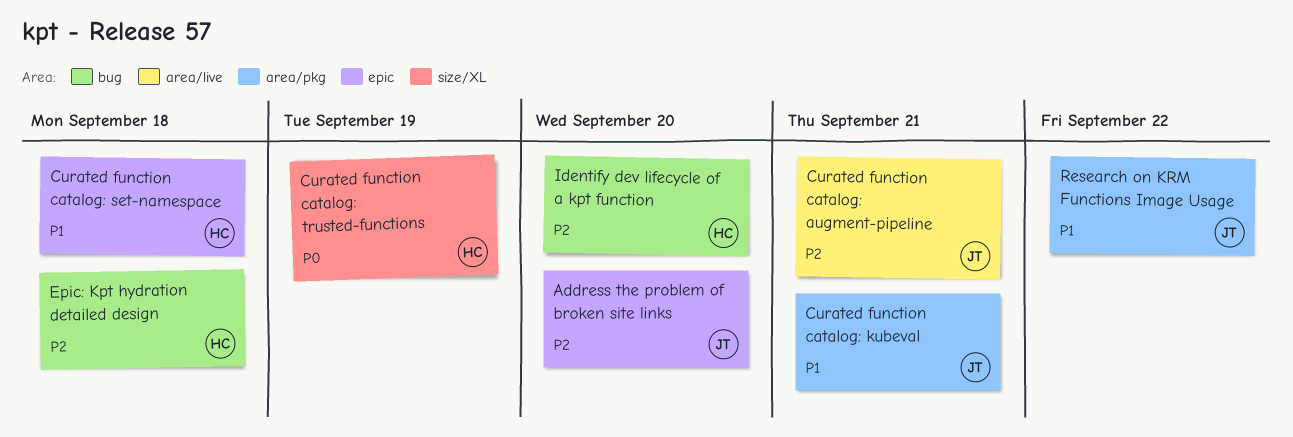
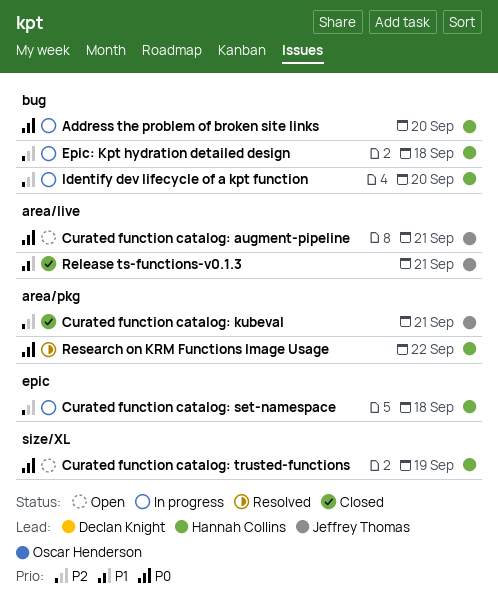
Address the problem of broken site links, owner: Jeffrey Thomas -> Hannah Collins
Address the problem of broken site links, priority: P2 -> P0
Address the problem of broken site links, label: epic -> bug
Curated function catalog: augment-pipeline, priority: P2 -> P0
Curated function catalog: kubeval, priority: P1 -> P2
Curated function catalog: set-namespace, priority: P1 -> P2
Release ts-functions-v0.1.3: none -> present
Research on KRM Functions Image Usage, owner: Jeffrey Thomas -> Hannah Collins
Research on KRM Functions Image Usage, priority: P1 -> P0

